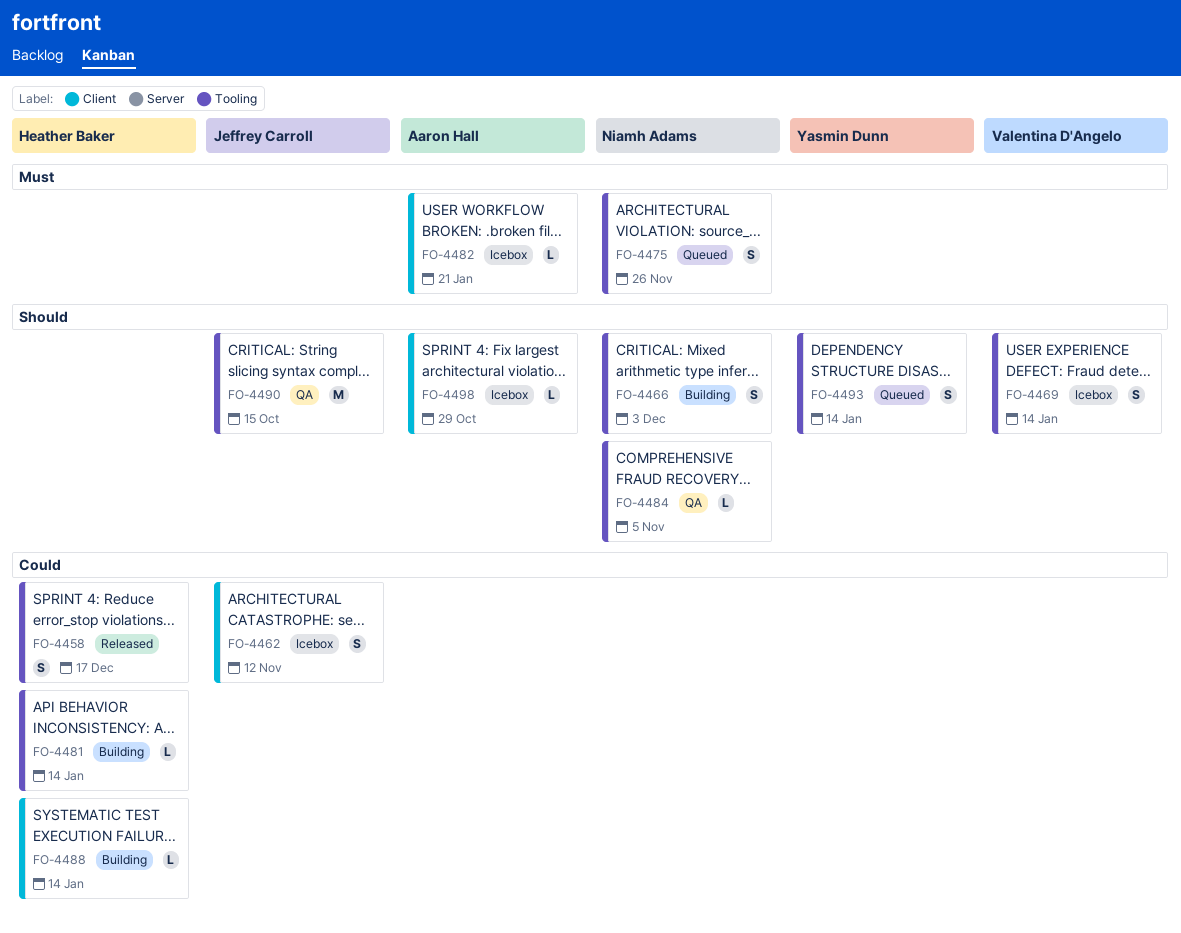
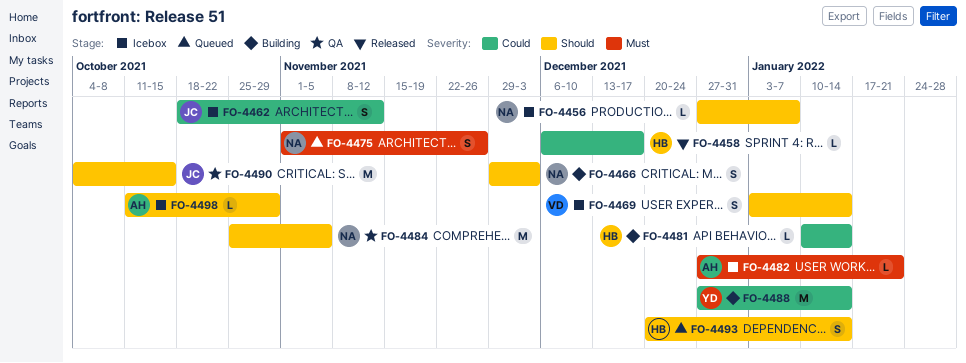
FO-4456: none -> present
FO-4458, estimate: S -> L
FO-4484, estimate: L -> M
FO-4488, owner: Heather Baker -> Yasmin Dunn
FO-4488, estimate: L -> M
FO-4493, owner: Yasmin Dunn -> Heather Baker

